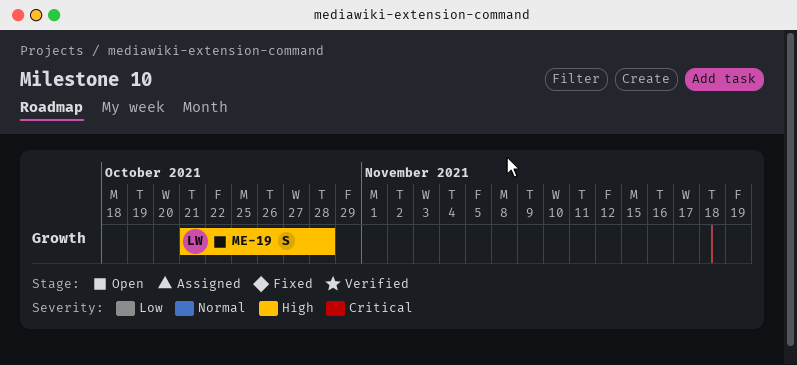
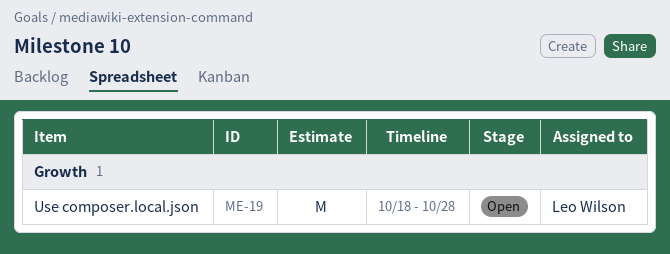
ME-19, estimate: S -> M
ME-19, start: Oct 21 -> Oct 18

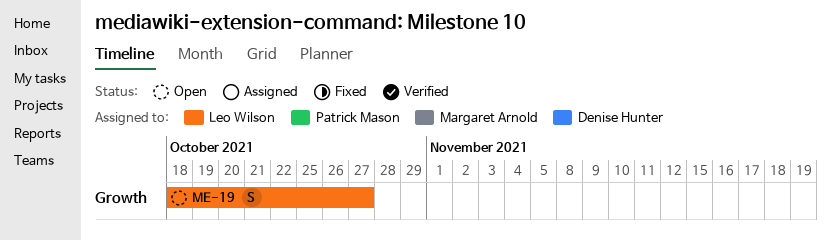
ME-19, estimate: M -> S
ME-19, due: Oct 28 -> Oct 27

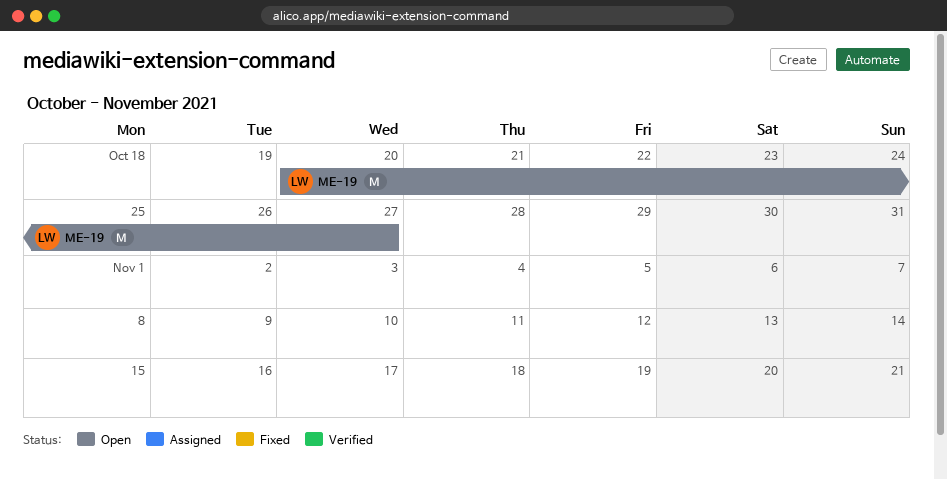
ME-19, estimate: S -> M
ME-19, start: Oct 18 -> Oct 20

